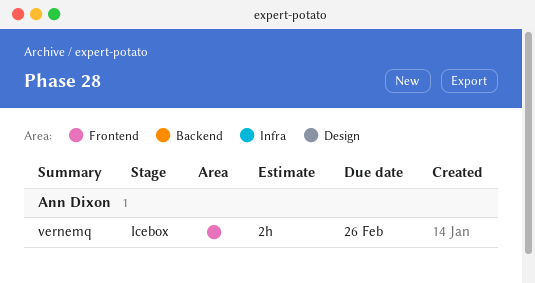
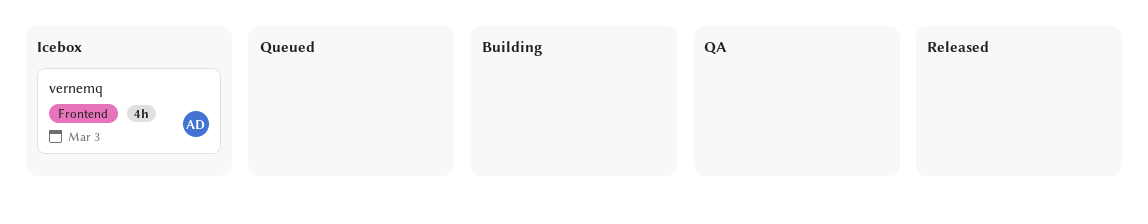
vernemq, estimate: 2h -> 4h
vernemq, due: Feb 26 -> Mar 3

